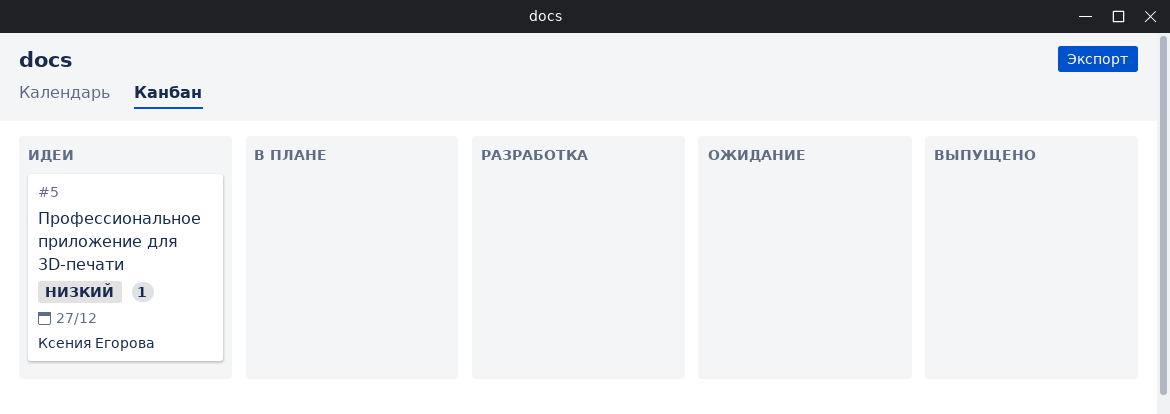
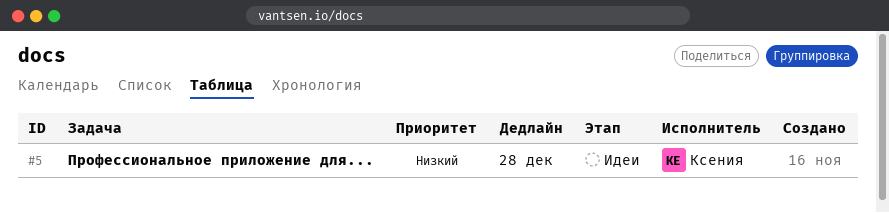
#5, due: Dec 27 -> Dec 28

